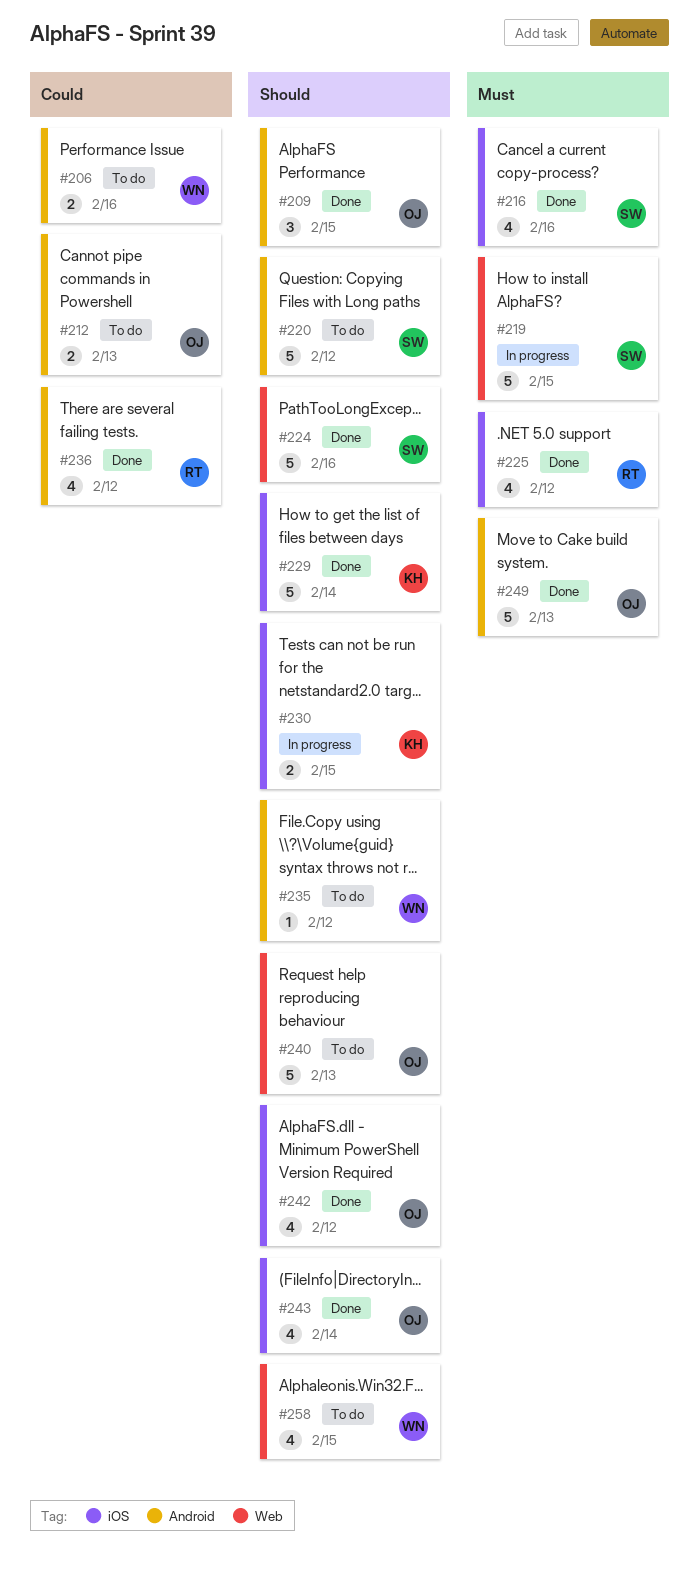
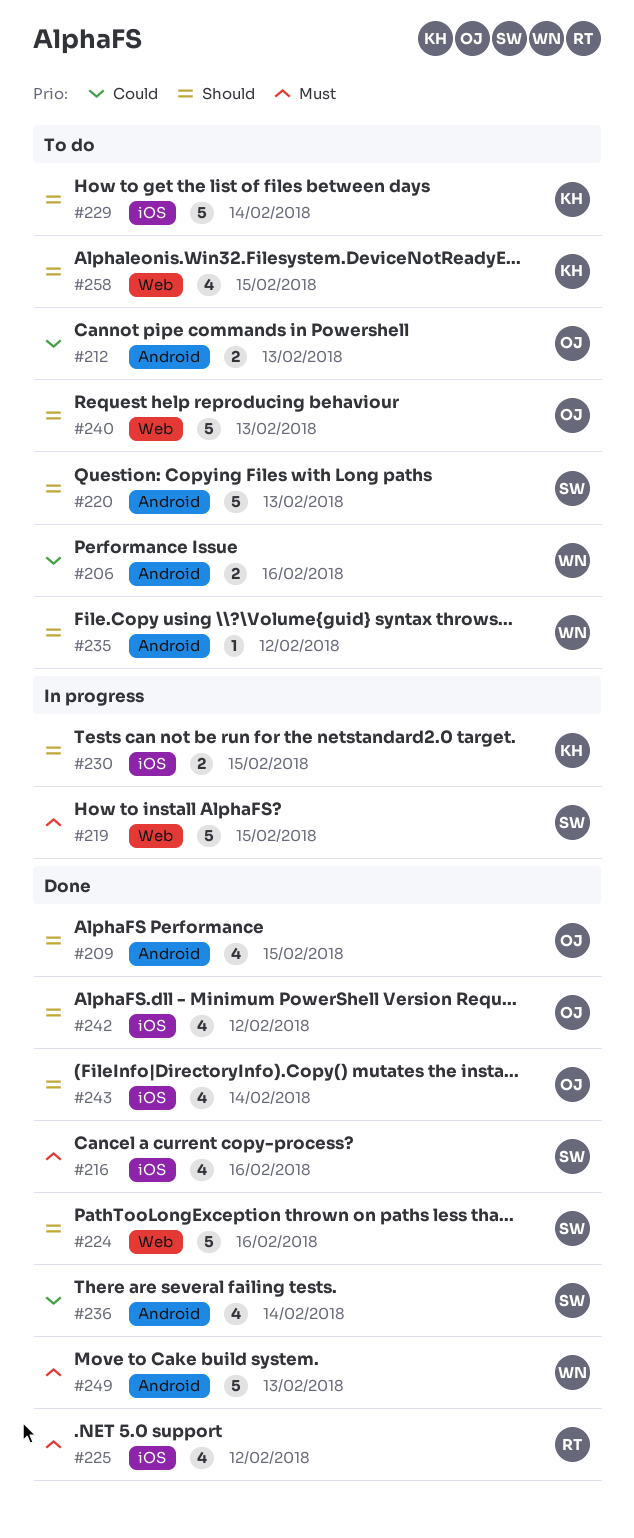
#209, estimate: 3 -> 4
#220, due: Feb 12 -> Feb 13
#229, status: Done -> To do
#236, owner: RT -> SW
#236, due: Feb 12 -> Feb 14
#249, owner: OJ -> WN
#258, owner: WN -> KH

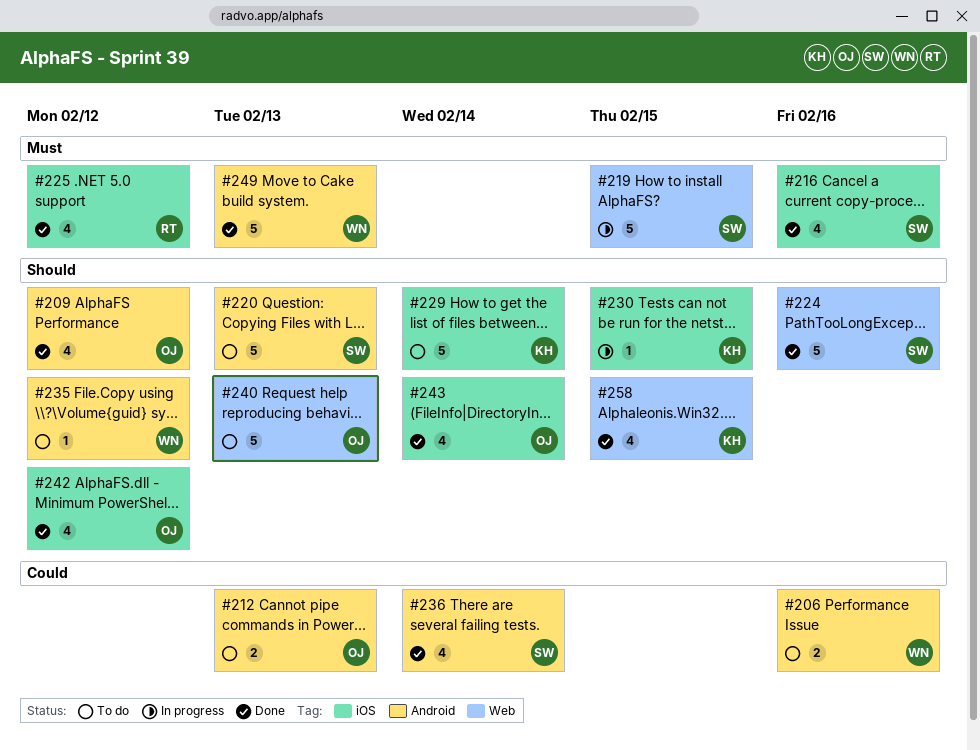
#209, due: Feb 15 -> Feb 12
#230, estimate: 2 -> 1
#258, status: To do -> Done

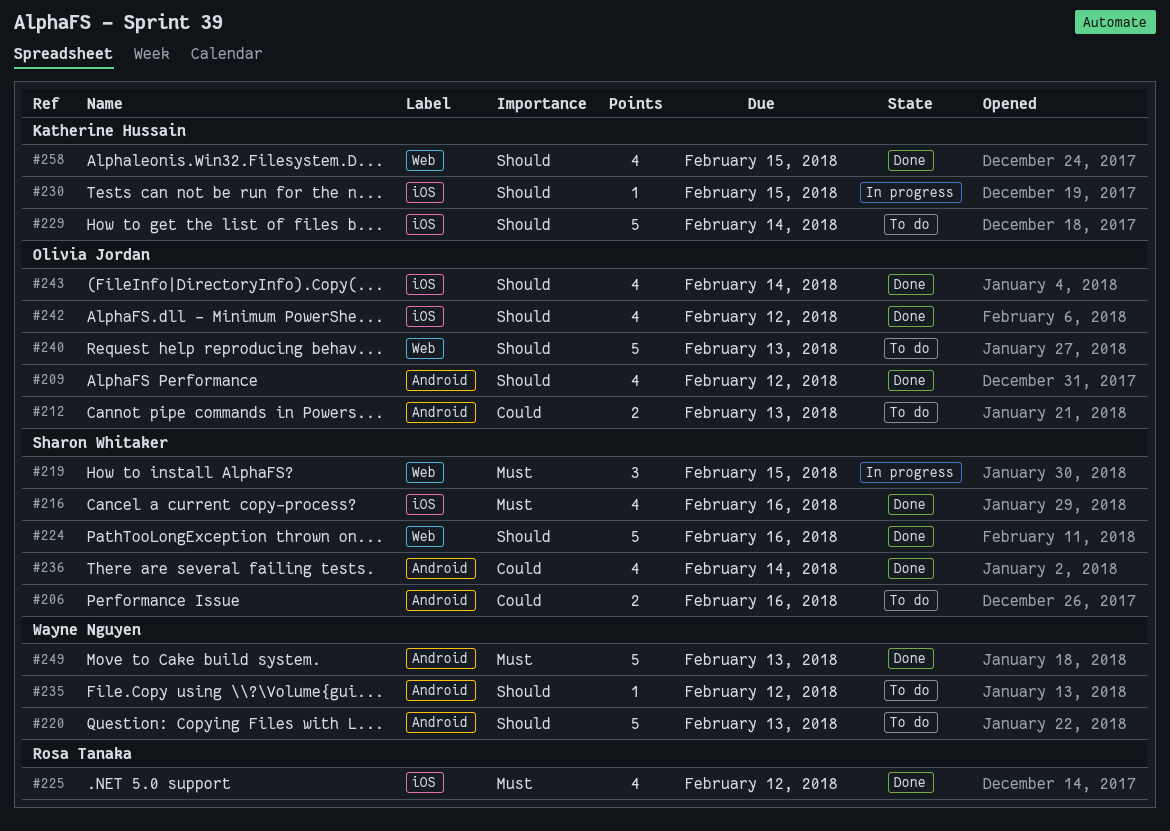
#206, owner: Wayne Nguyen -> Sharon Whitaker
#219, estimate: 5 -> 3
#220, owner: Sharon Whitaker -> Wayne Nguyen

